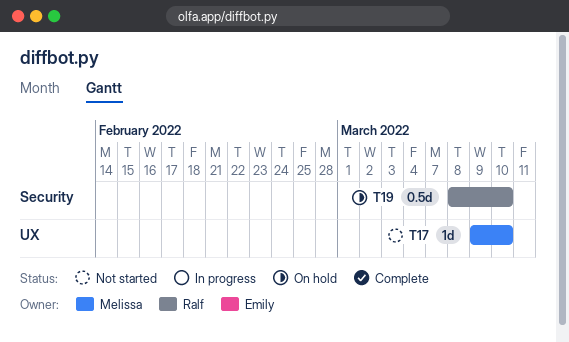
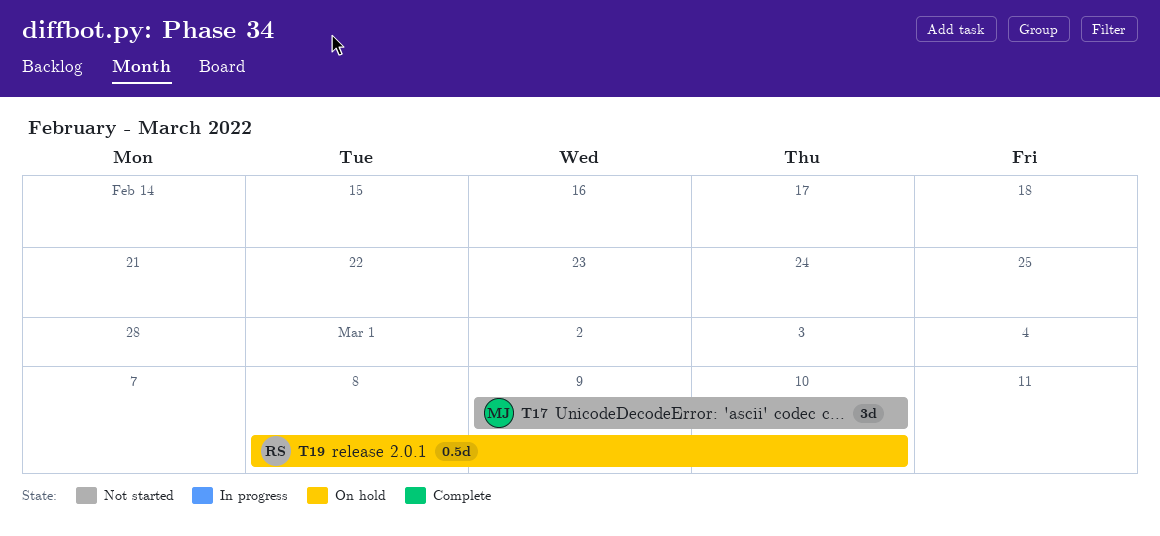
T17, estimate: 1d -> 3d

